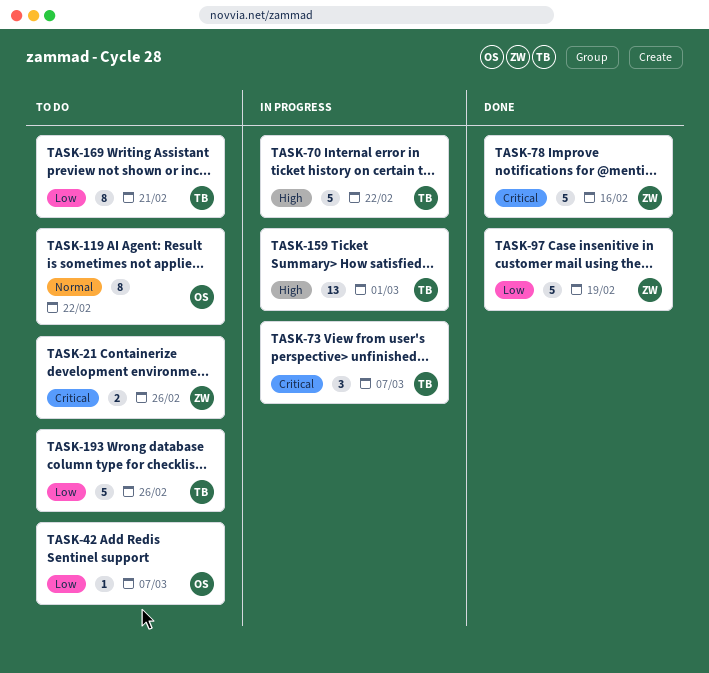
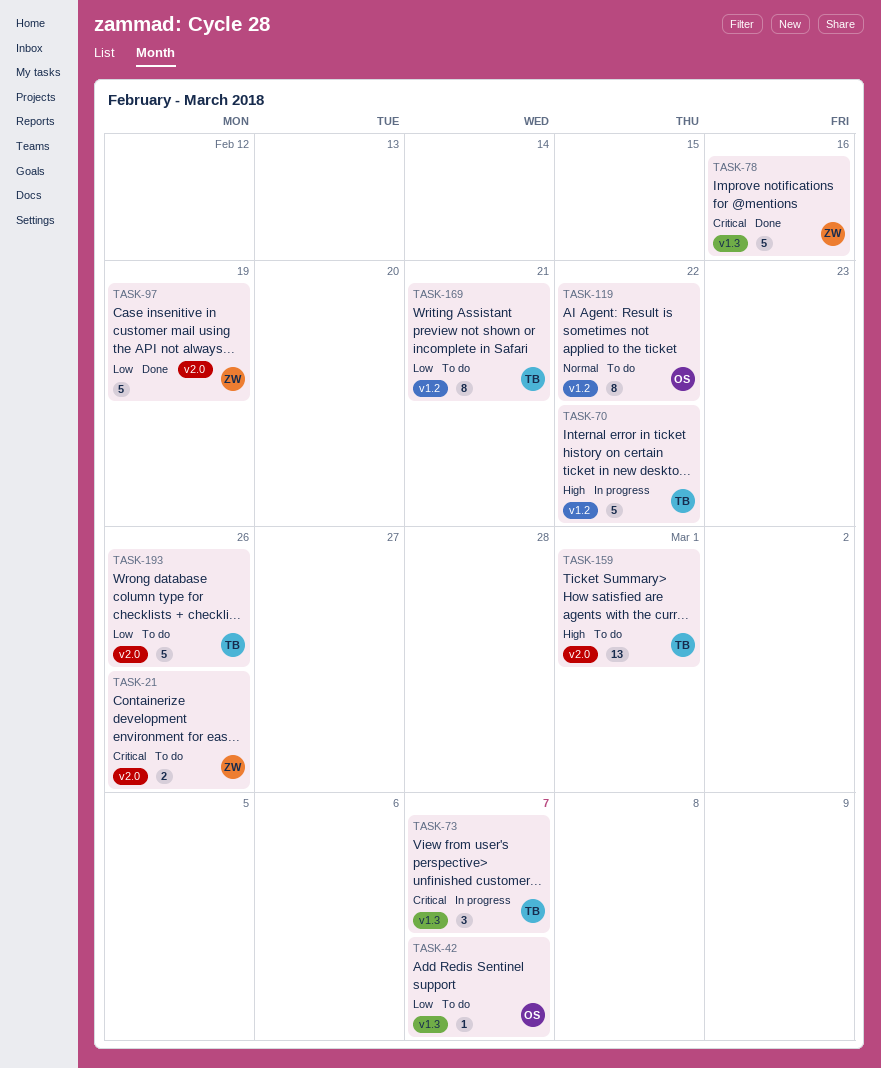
TASK-159, status: In progress -> To do

